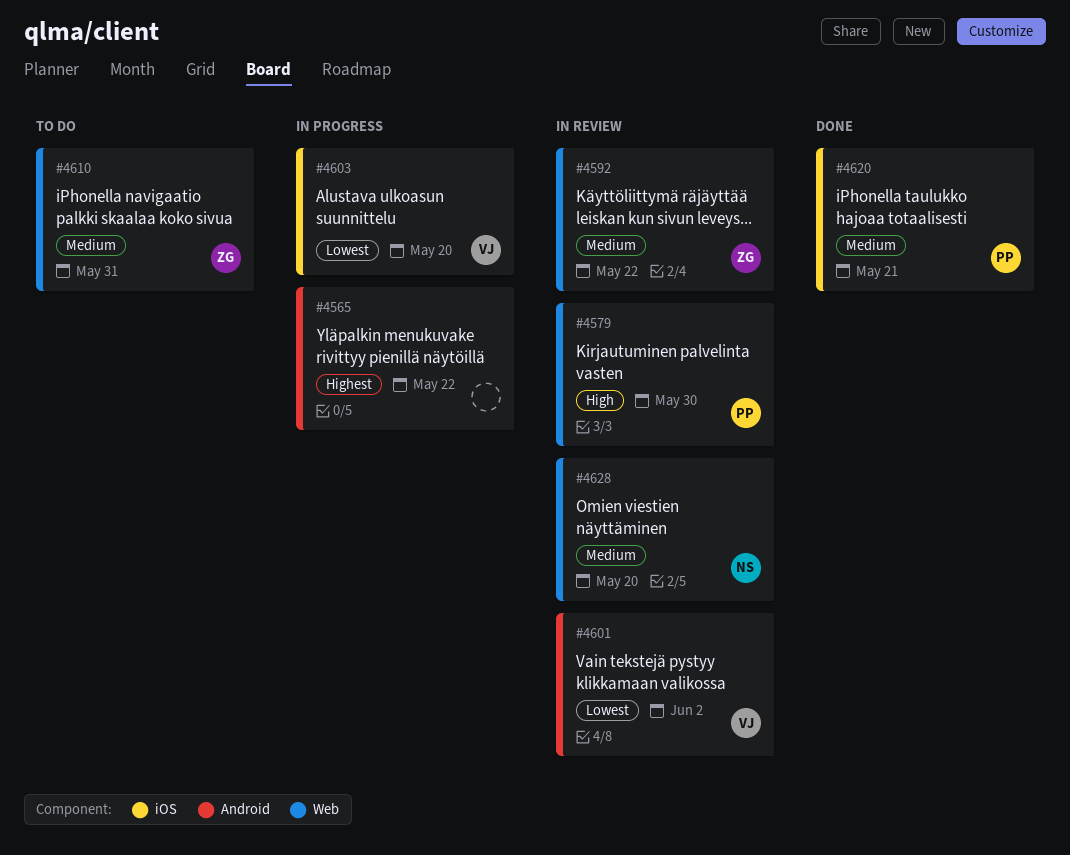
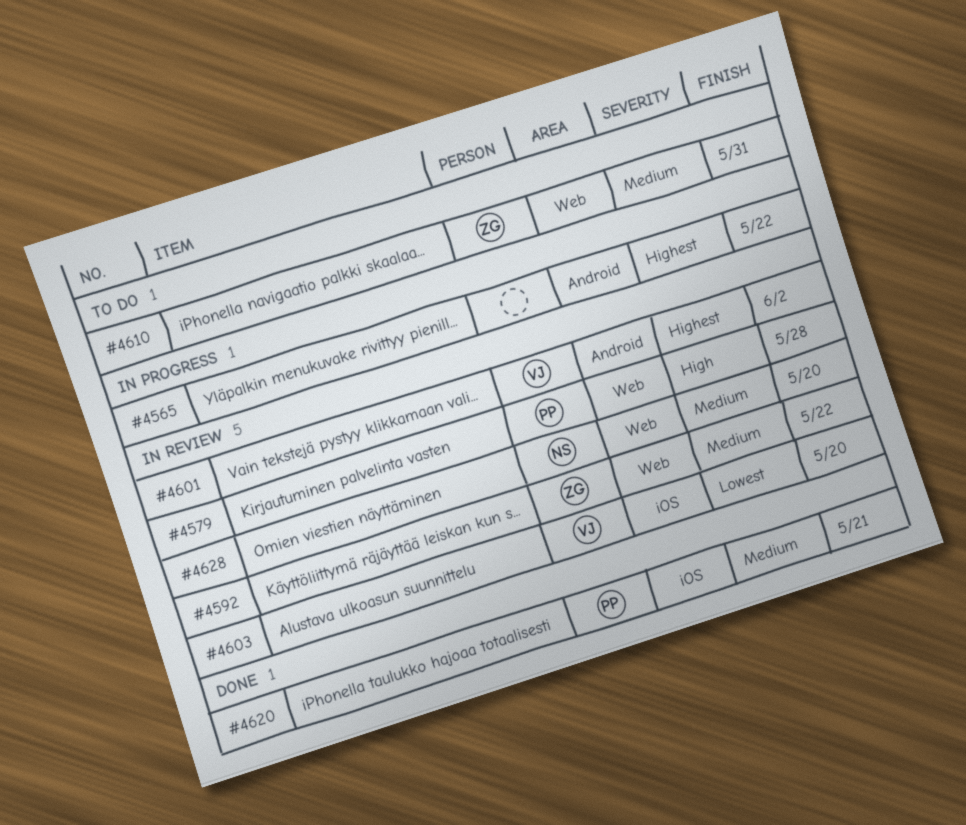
#4579, due: May 30 -> May 28
#4601, priority: Lowest -> Highest
#4603, status: In progress -> In review

